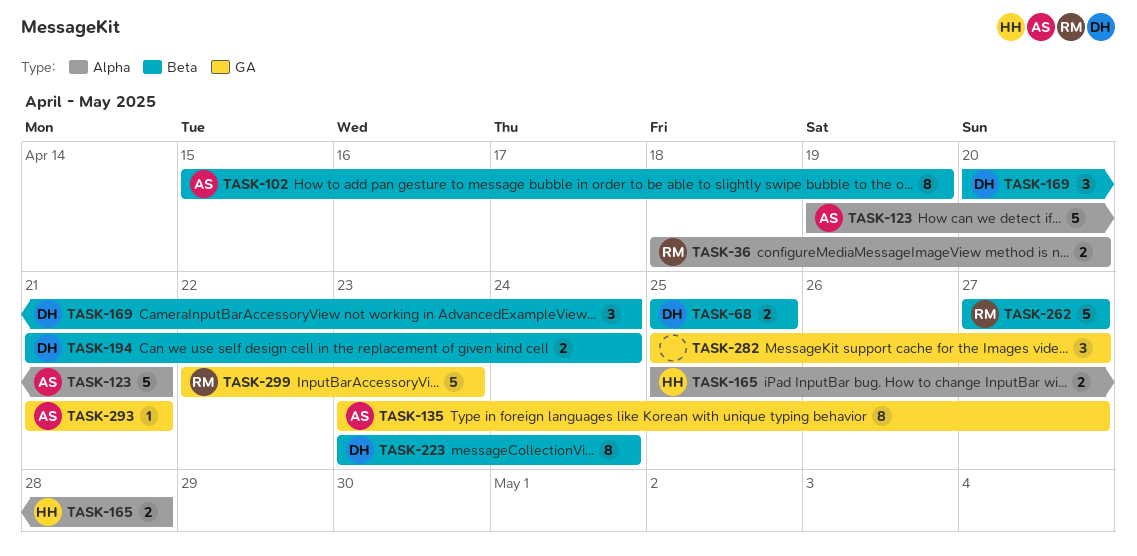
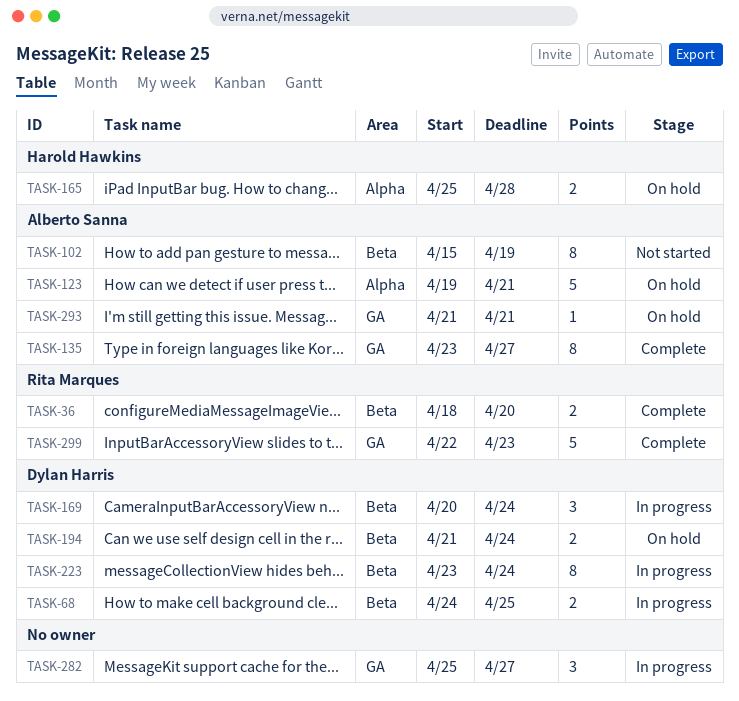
TASK-36, label: Alpha -> Beta
TASK-68, start: Apr 25 -> Apr 24
TASK-262: present -> none

